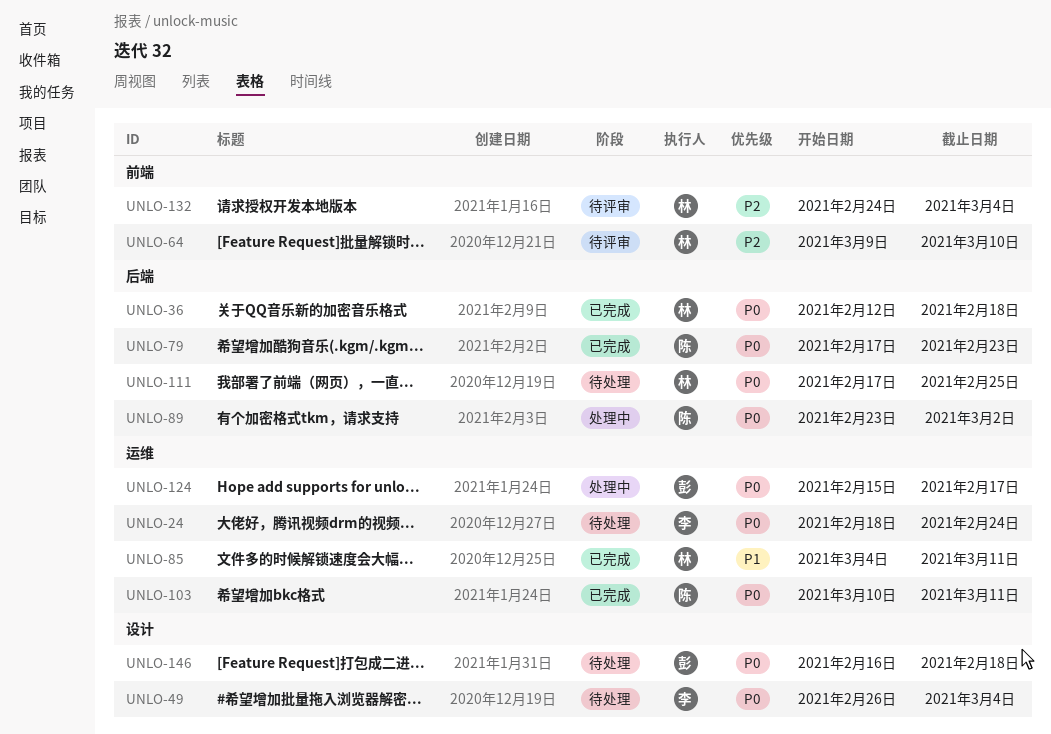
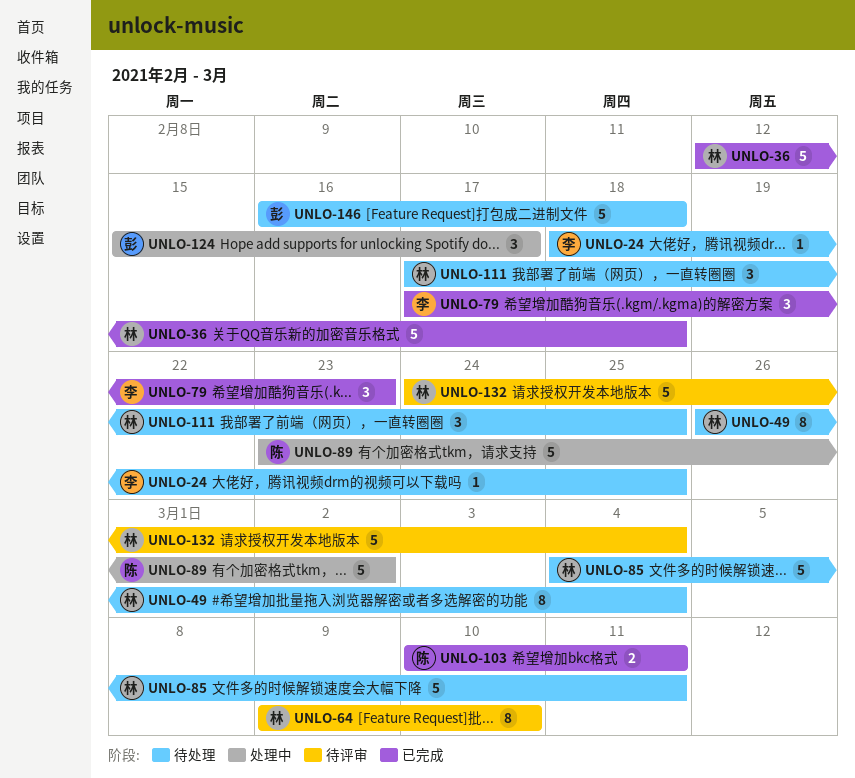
UNLO-24, due: Feb 24 -> Feb 25
UNLO-49, owner: 李 -> 林
UNLO-79, owner: 陈 -> 李
UNLO-85, status: 已完成 -> 待处理

